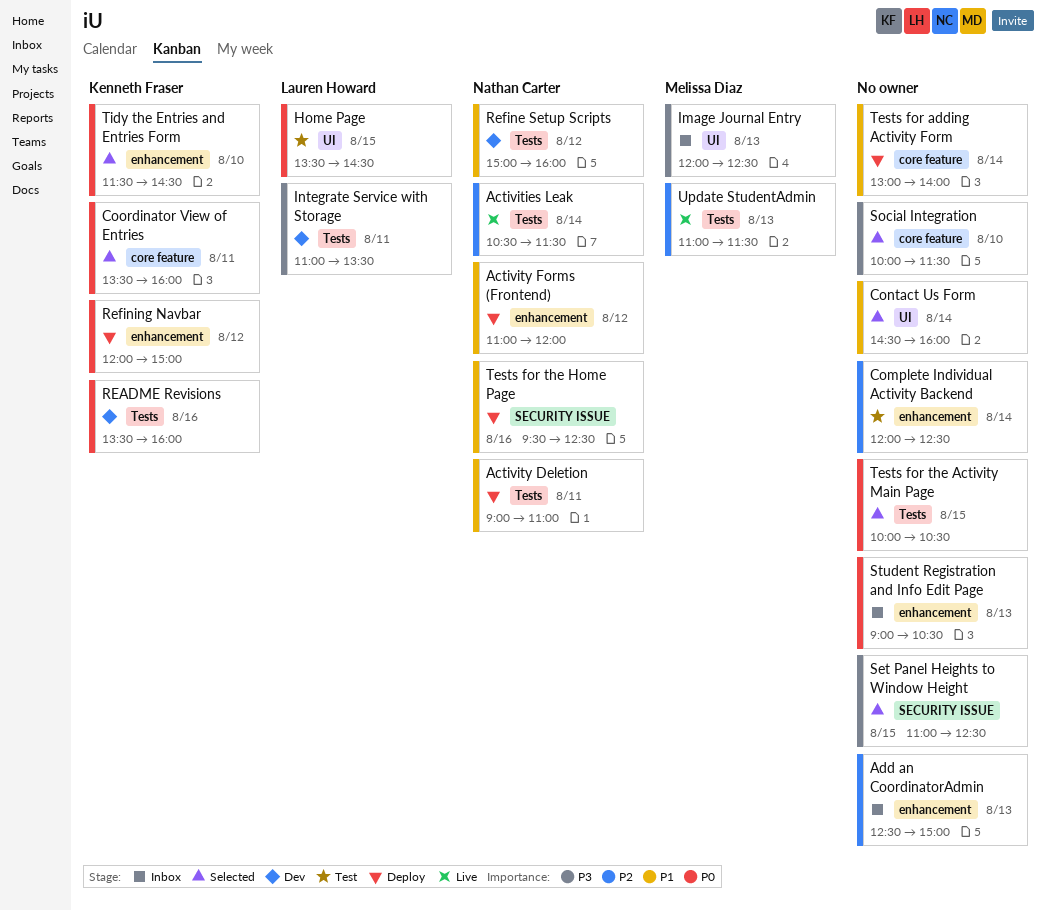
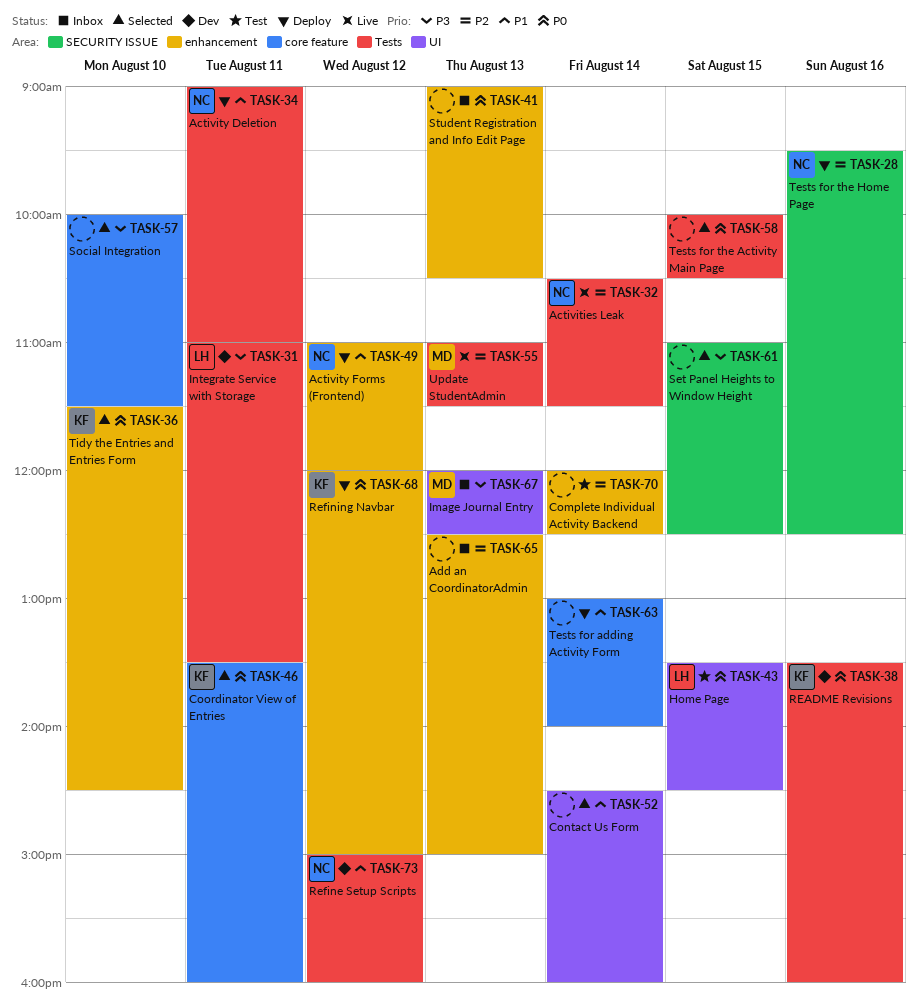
Tests for the Home Page, priority: P1 -> P2

